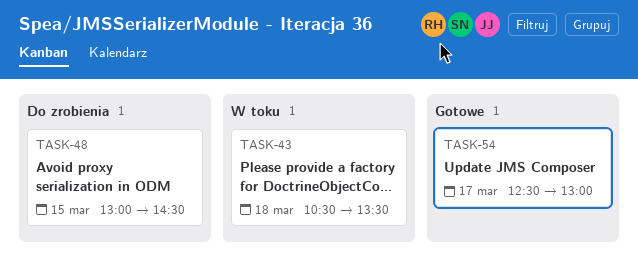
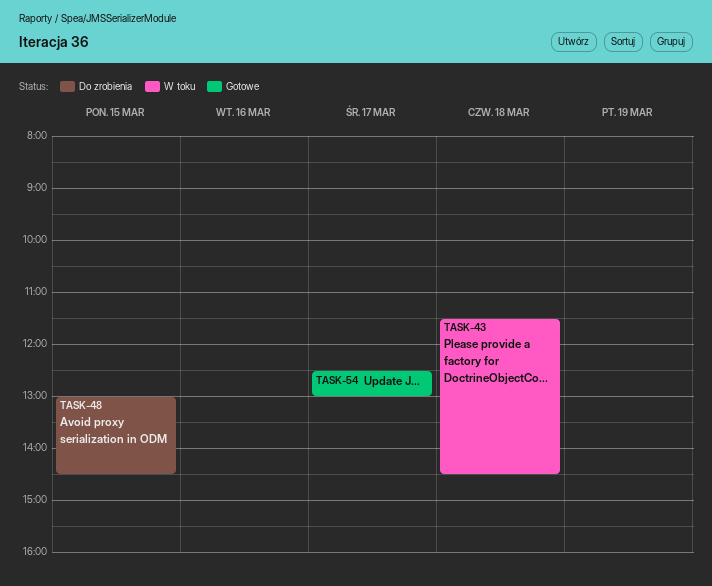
TASK-43, begins: 10:30 -> 11:30
TASK-43, ends: 13:30 -> 14:30

